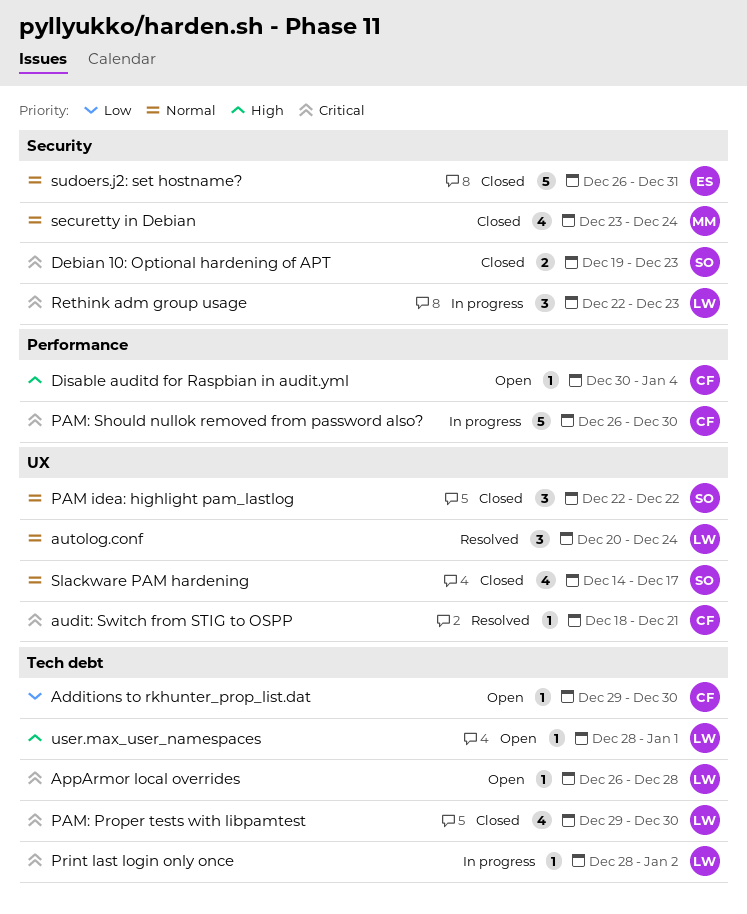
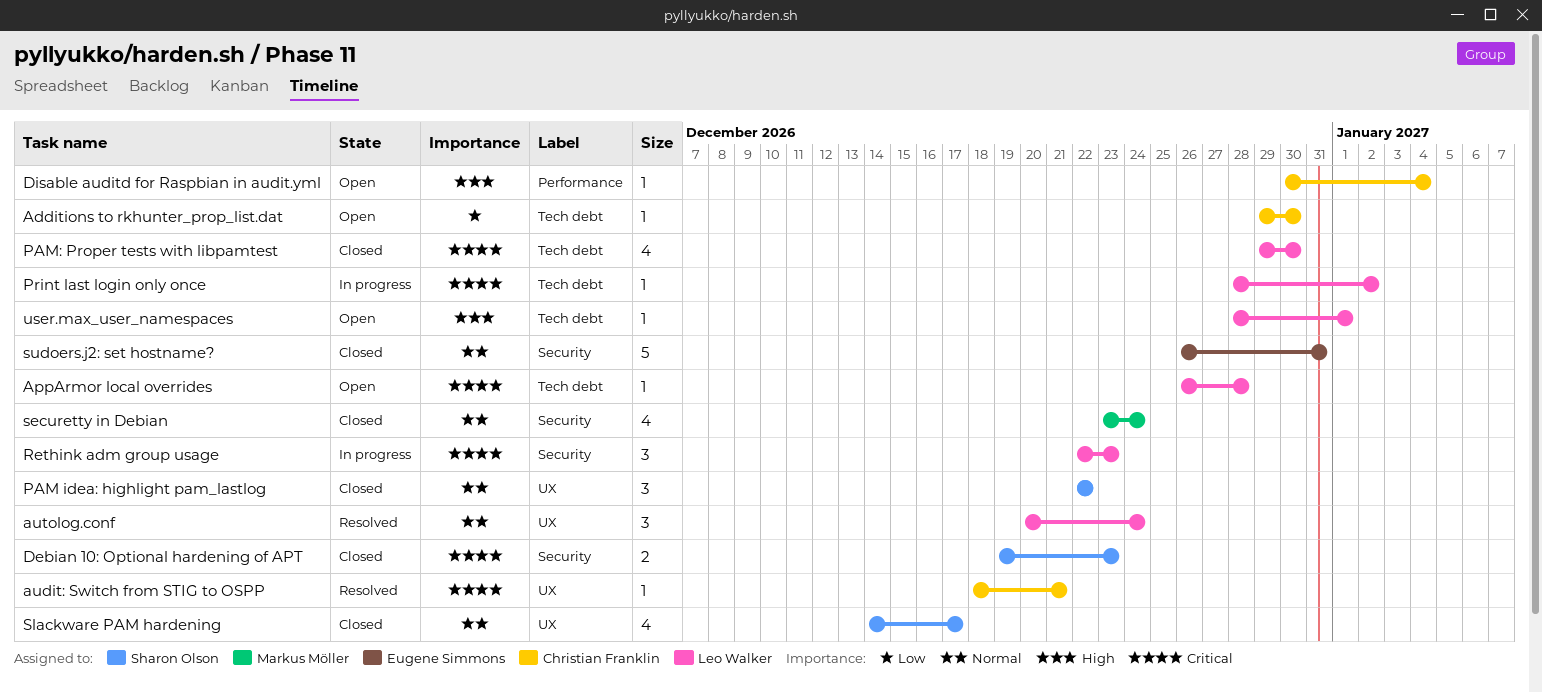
PAM: Should nullok removed from password also?: present -> none

